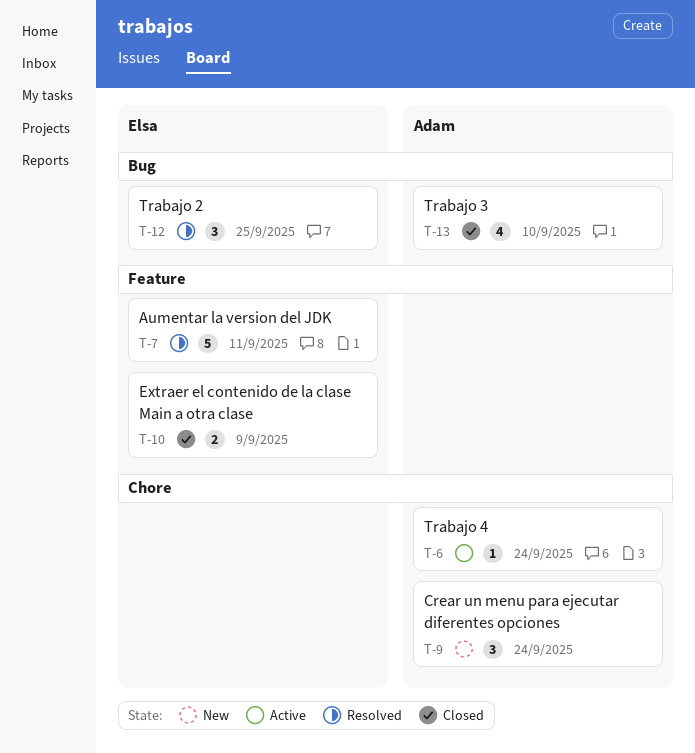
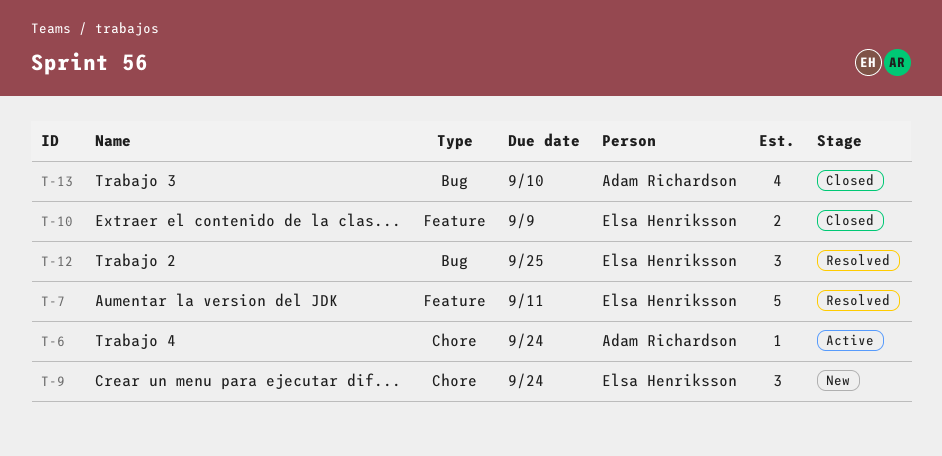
T-9, owner: Adam Richardson -> Elsa Henriksson

